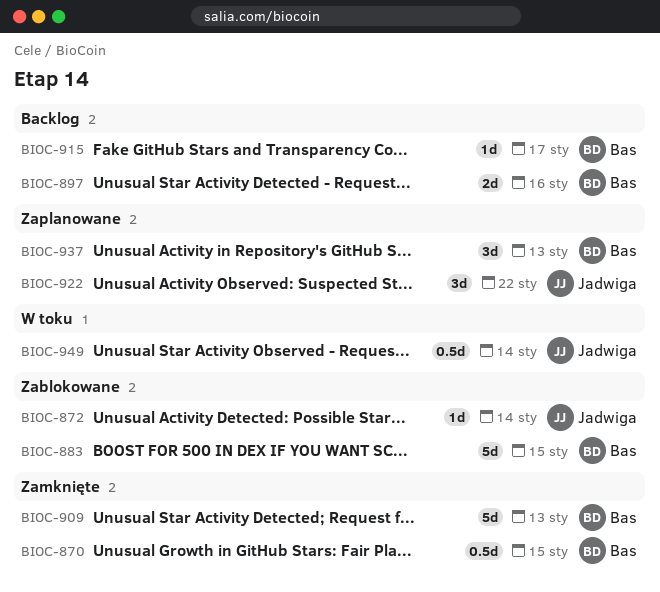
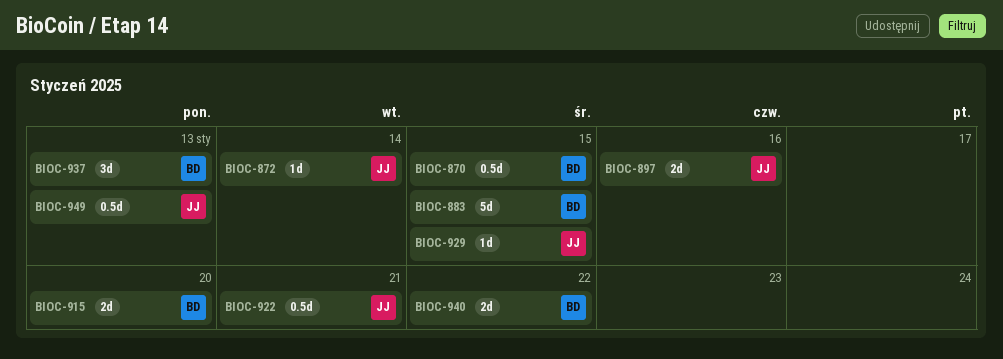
BIOC-897, owner: Bas -> Jadwiga
BIOC-909: present -> none
BIOC-915, estimate: 1d -> 2d
BIOC-915, due: Jan 17 -> Jan 20
BIOC-922, estimate: 3d -> 0.5d
BIOC-922, due: Jan 22 -> Jan 21
BIOC-929: none -> present
BIOC-940: none -> present
BIOC-949, due: Jan 14 -> Jan 13

